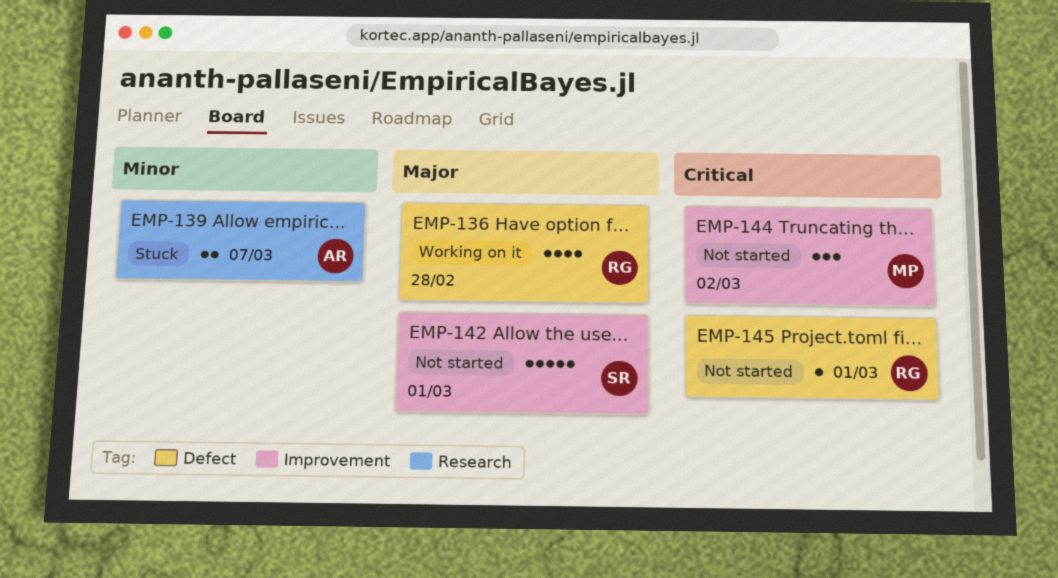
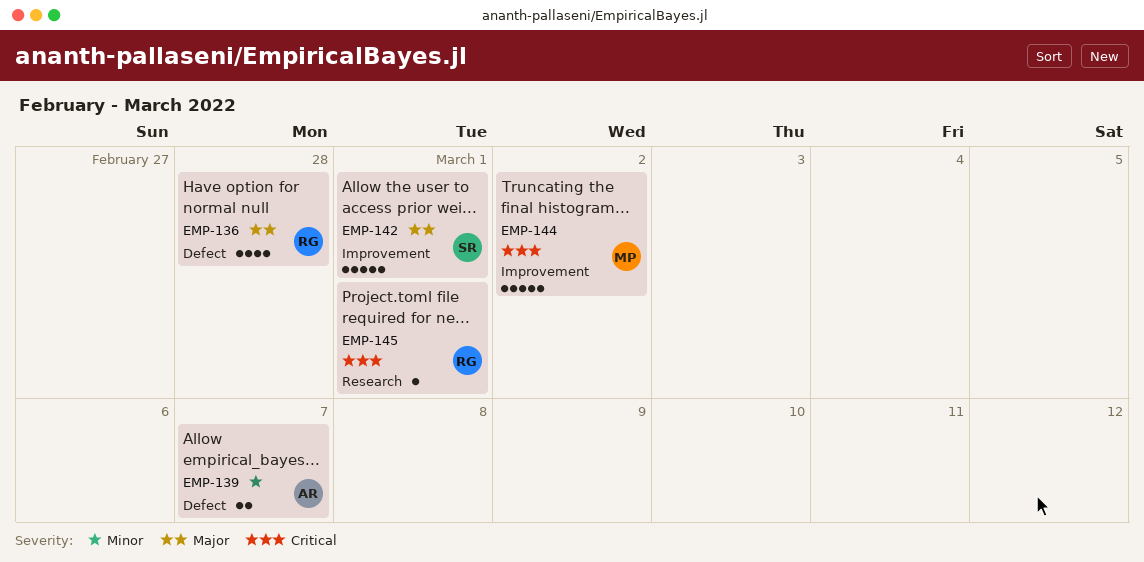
EMP-139, label: Research -> Defect
EMP-144, estimate: 3 -> 5
EMP-145, label: Defect -> Research

